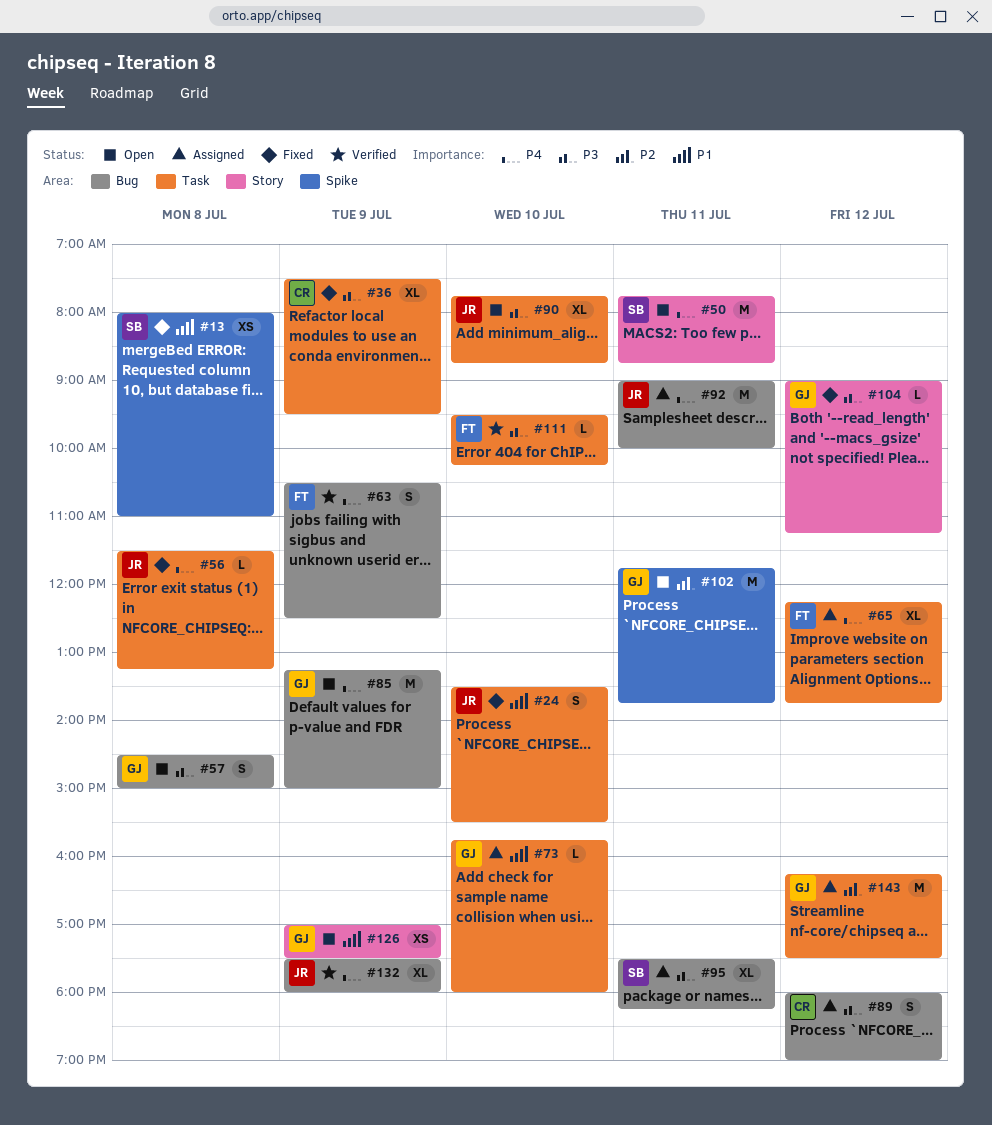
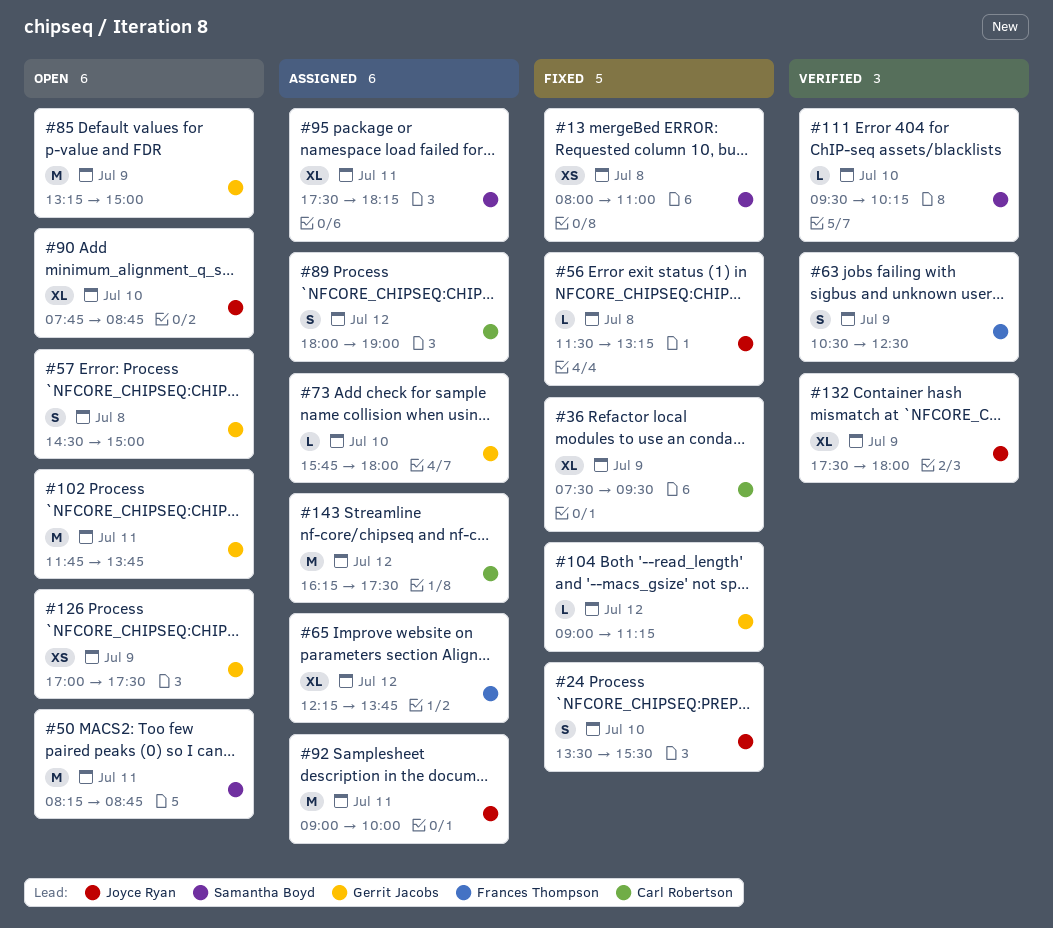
#50, begins: 07:45 -> 08:15
#111, owner: Frances Thompson -> Samantha Boyd
#143, owner: Gerrit Jacobs -> Carl Robertson

